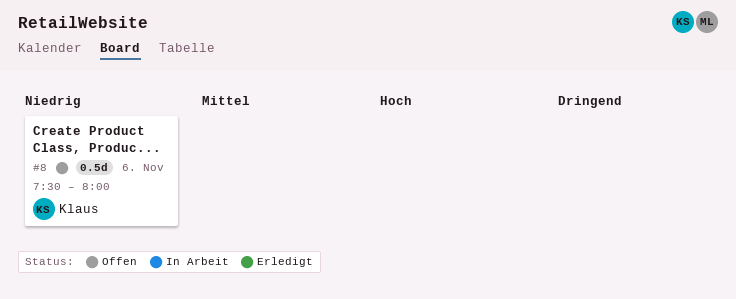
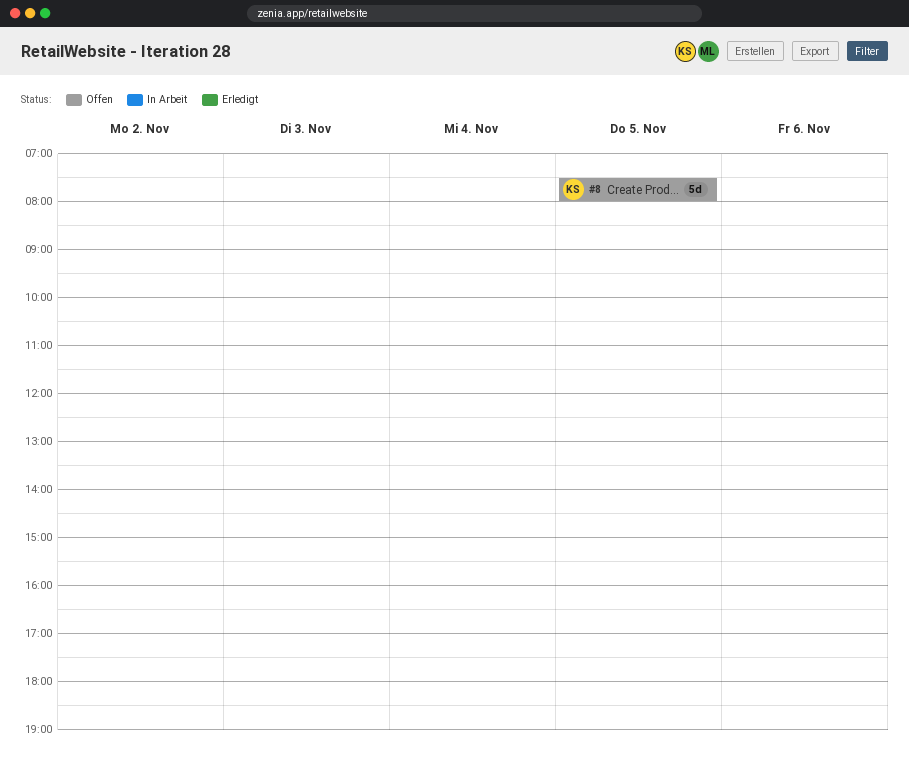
#8, estimate: 0.5d -> 5d
#8, day: Nov 6 -> Nov 5

